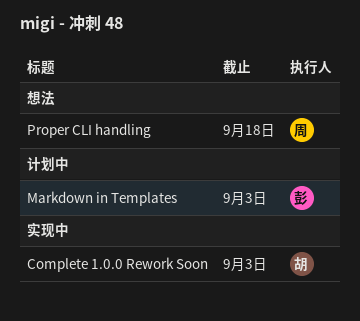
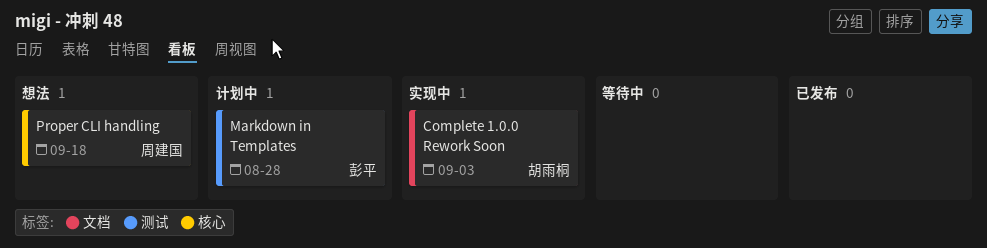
Markdown in Templates, due: Sep 3 -> Aug 28

